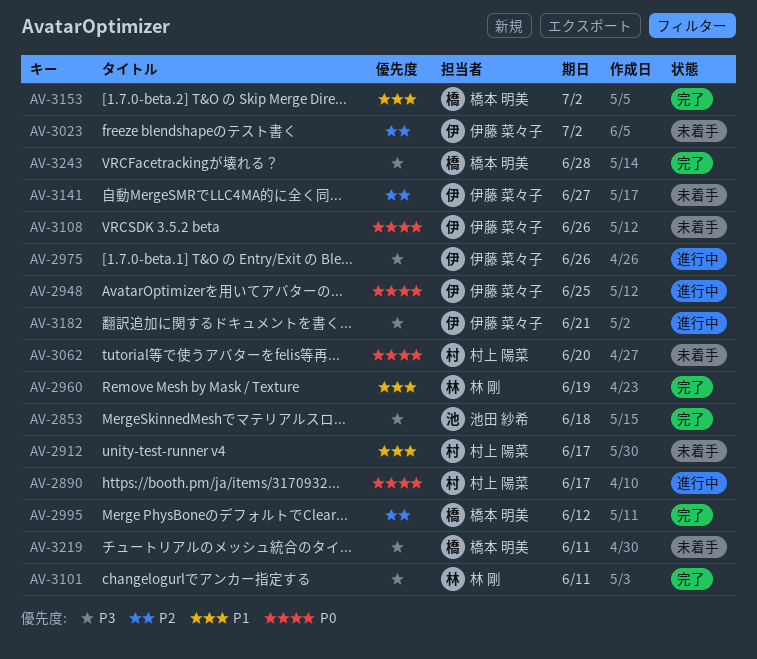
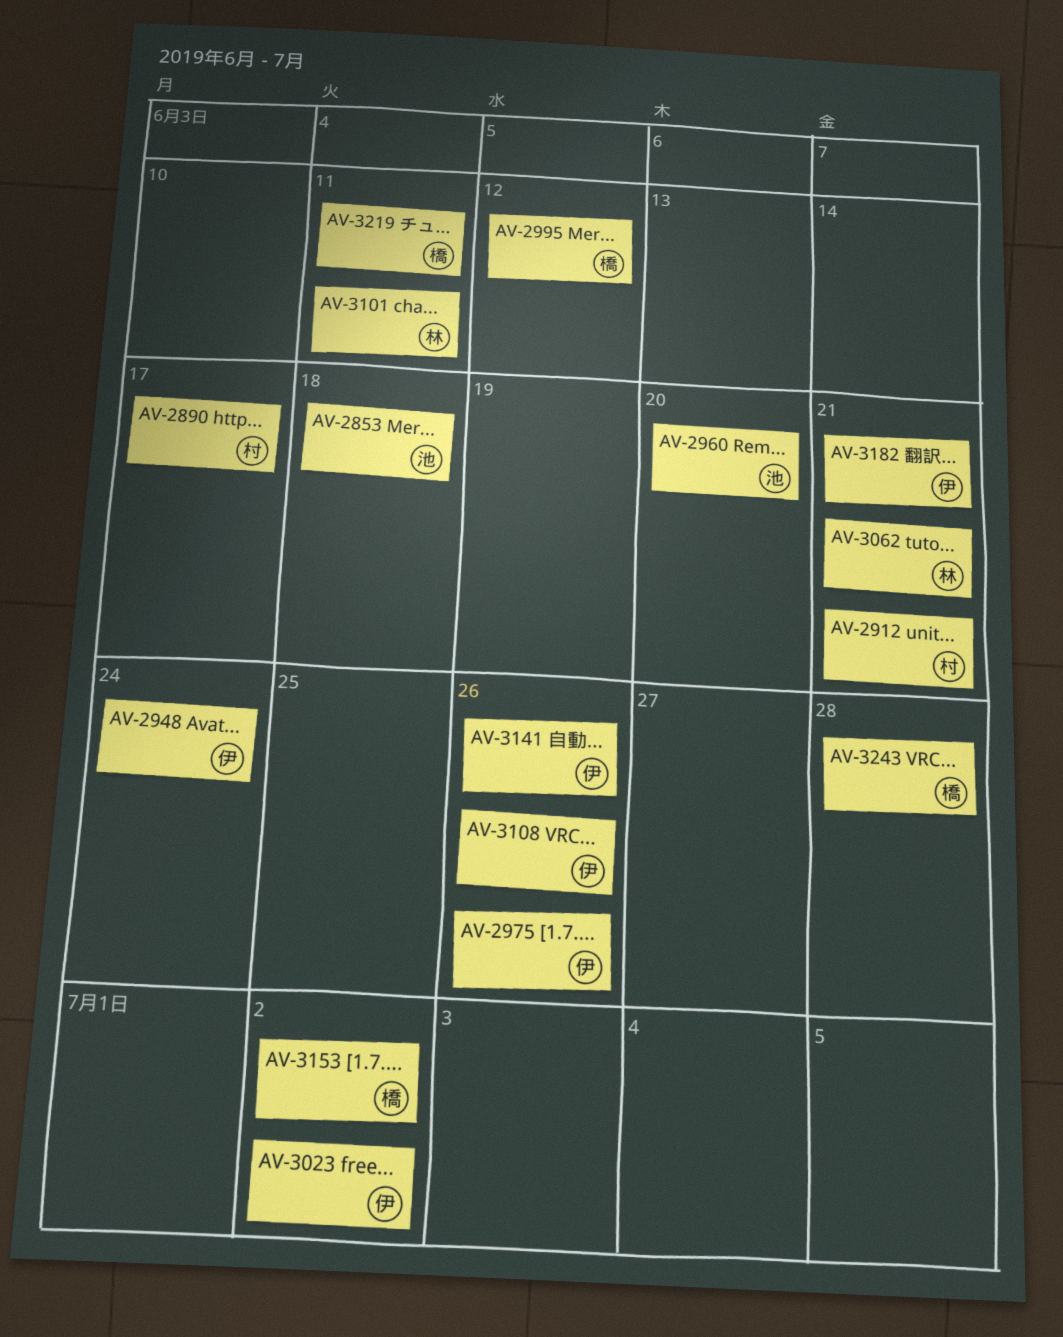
AV-2912, due: Jun 17 -> Jun 21
AV-2948, due: Jun 25 -> Jun 24
AV-2960, owner: 林 剛 -> 池田 紗希
AV-2960, due: Jun 19 -> Jun 20
AV-3062, owner: 村上 陽菜 -> 林 剛
AV-3062, due: Jun 20 -> Jun 21
AV-3141, due: Jun 27 -> Jun 26

